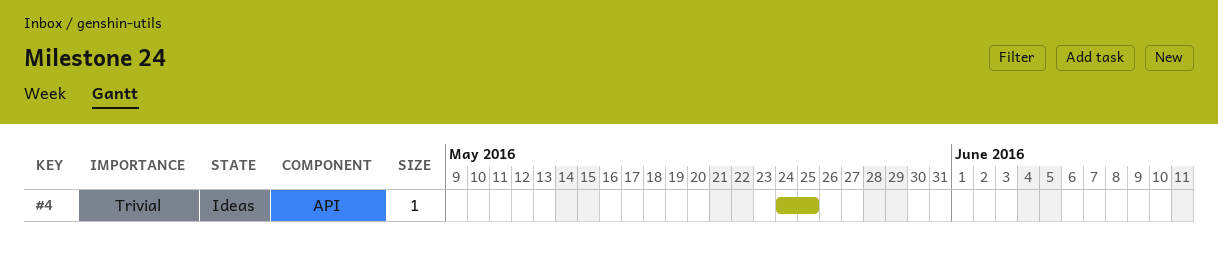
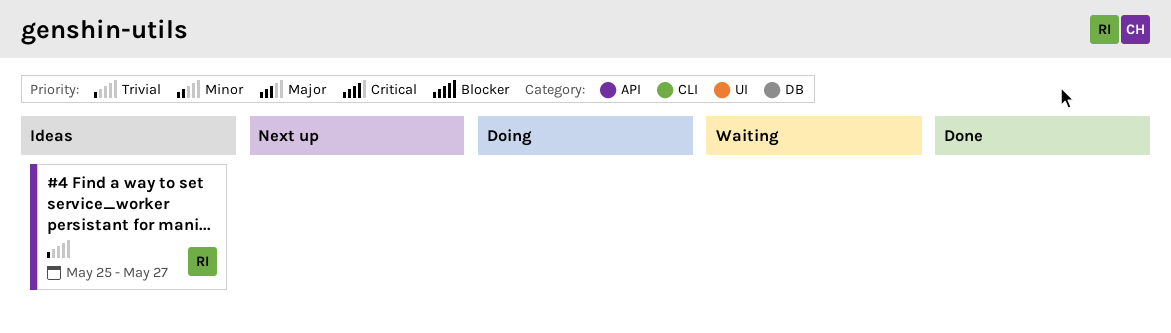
#4, start: May 24 -> May 25
#4, due: May 25 -> May 27

